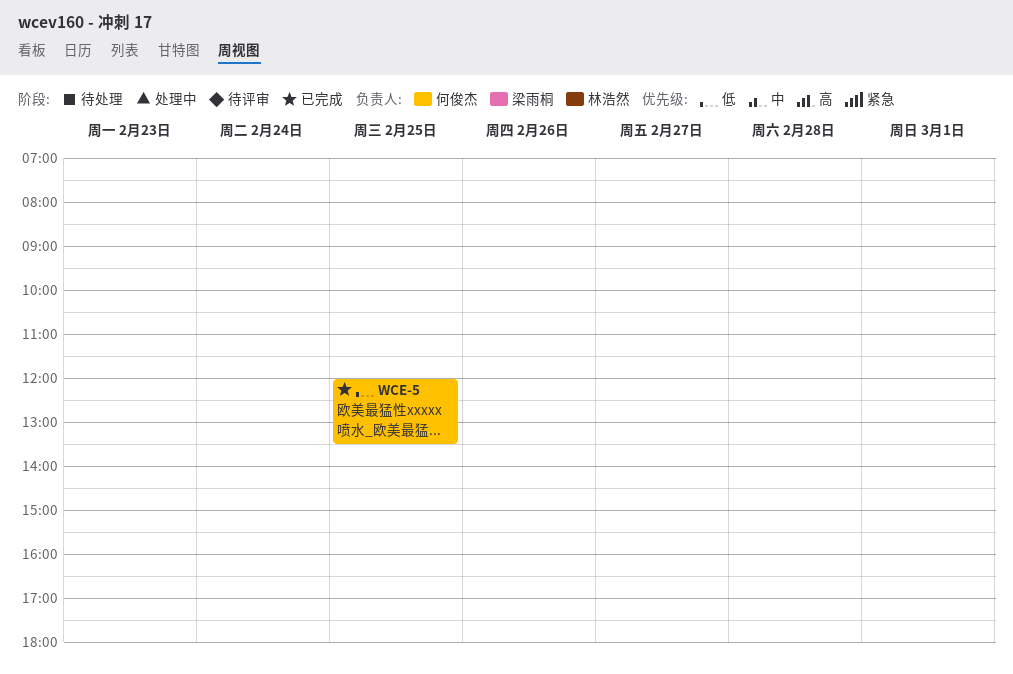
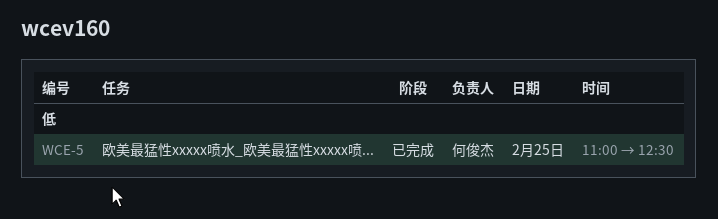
WCE-5, begins: 12:00 -> 11:00
WCE-5, ends: 13:30 -> 12:30

